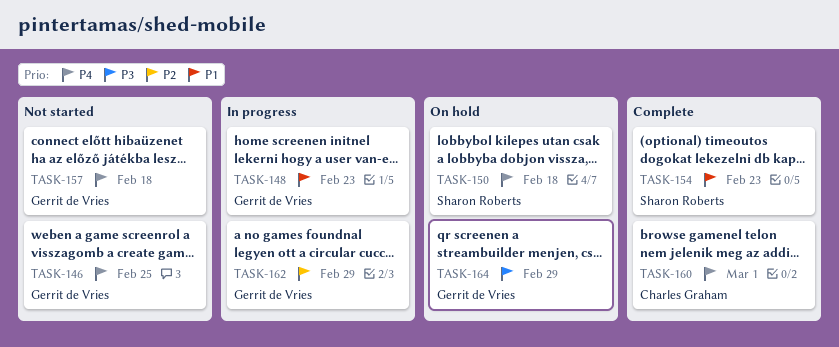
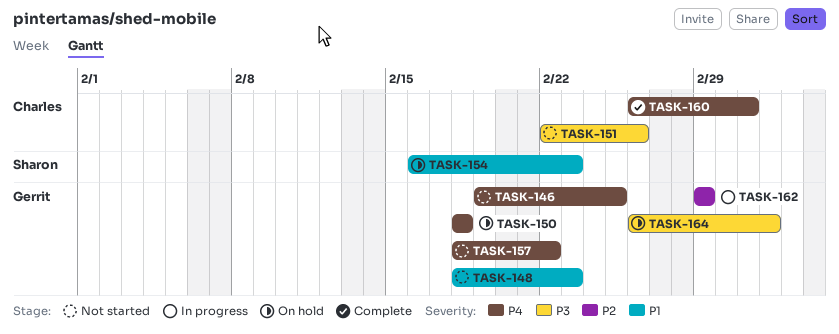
TASK-148, status: In progress -> Not started
TASK-150, owner: Sharon Roberts -> Gerrit de Vries
TASK-151: none -> present
TASK-154, status: Complete -> On hold
TASK-157, due: Feb 18 -> Feb 22
TASK-160, due: Mar 1 -> Mar 2
TASK-164, due: Feb 29 -> Mar 3

